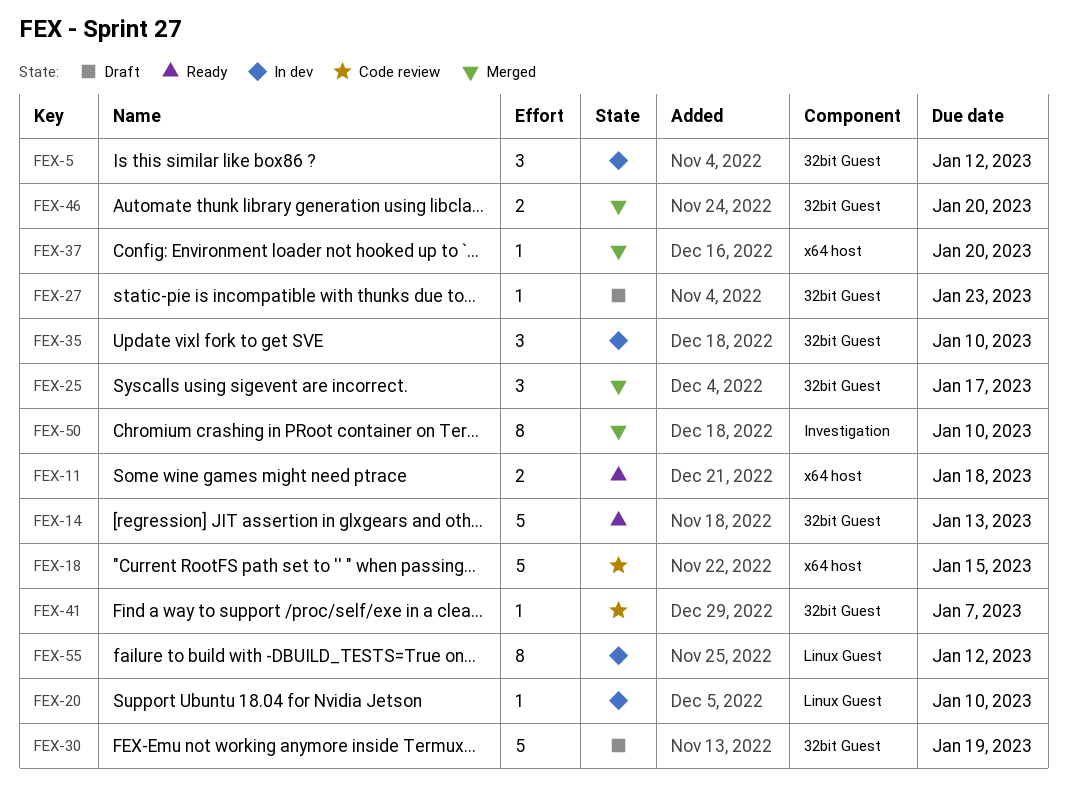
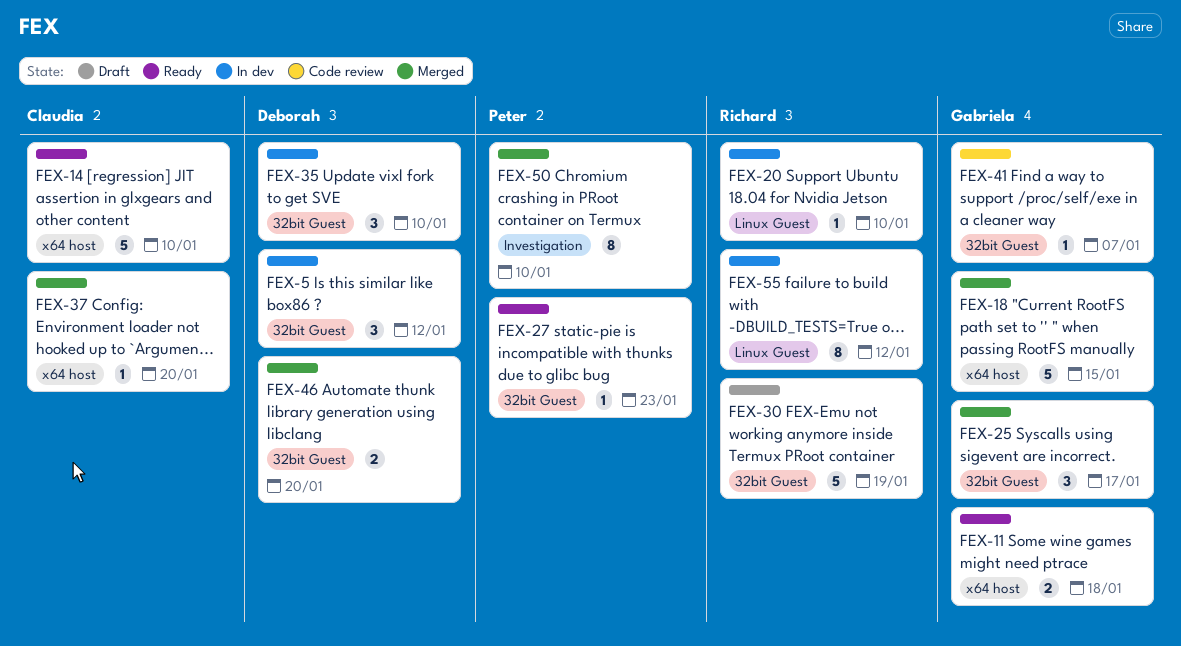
FEX-14, label: 32bit Guest -> x64 host
FEX-14, due: Jan 13 -> Jan 10
FEX-18, status: Code review -> Merged
FEX-27, status: Draft -> Ready

